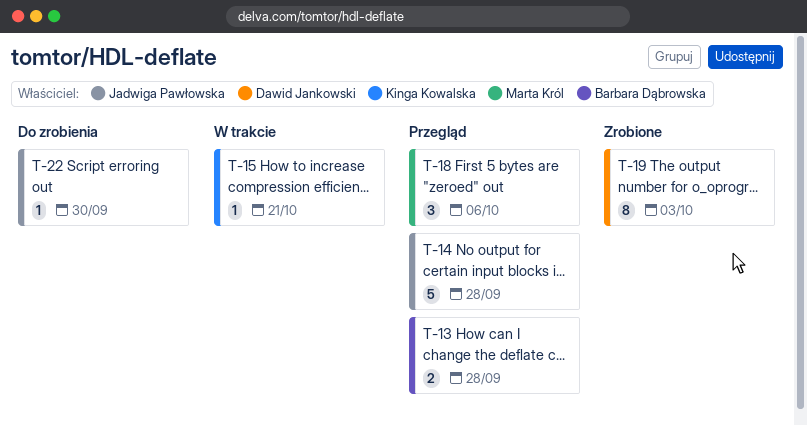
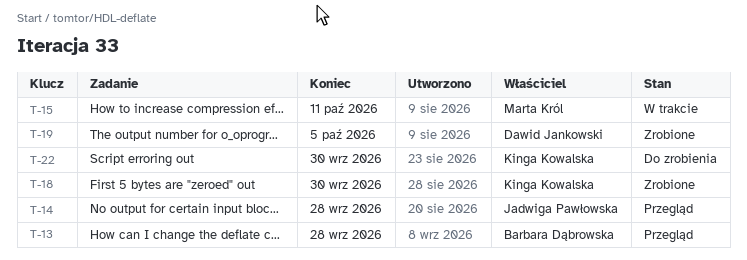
T-15, owner: Kinga Kowalska -> Marta Król
T-15, due: Oct 21 -> Oct 11
T-18, status: Przegląd -> Zrobione
T-18, owner: Marta Król -> Kinga Kowalska
T-18, due: Oct 6 -> Sep 30
T-19, due: Oct 3 -> Oct 5
T-22, owner: Jadwiga Pawłowska -> Kinga Kowalska

